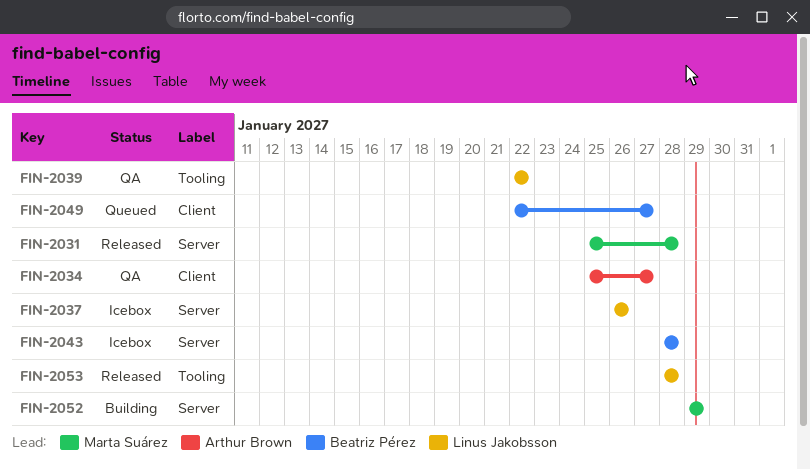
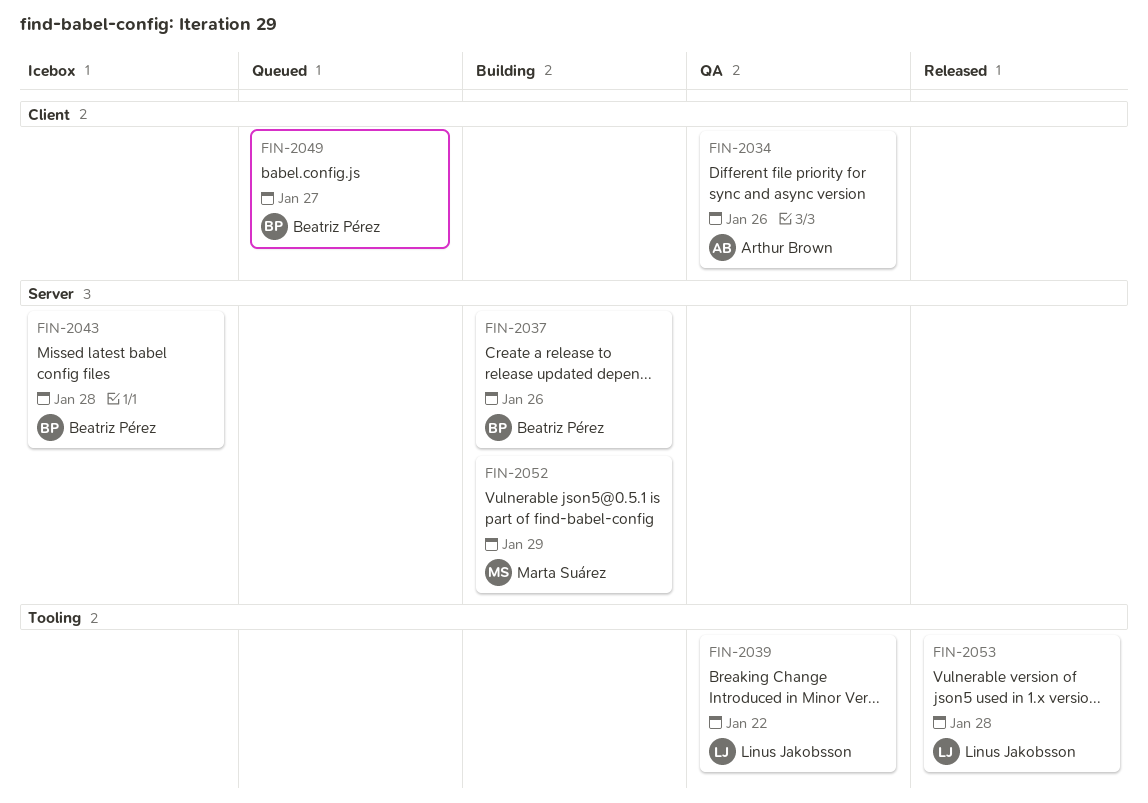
FIN-2031: present -> none
FIN-2034, due: Jan 27 -> Jan 26
FIN-2037, status: Icebox -> Building
FIN-2037, owner: Linus Jakobsson -> Beatriz Pérez

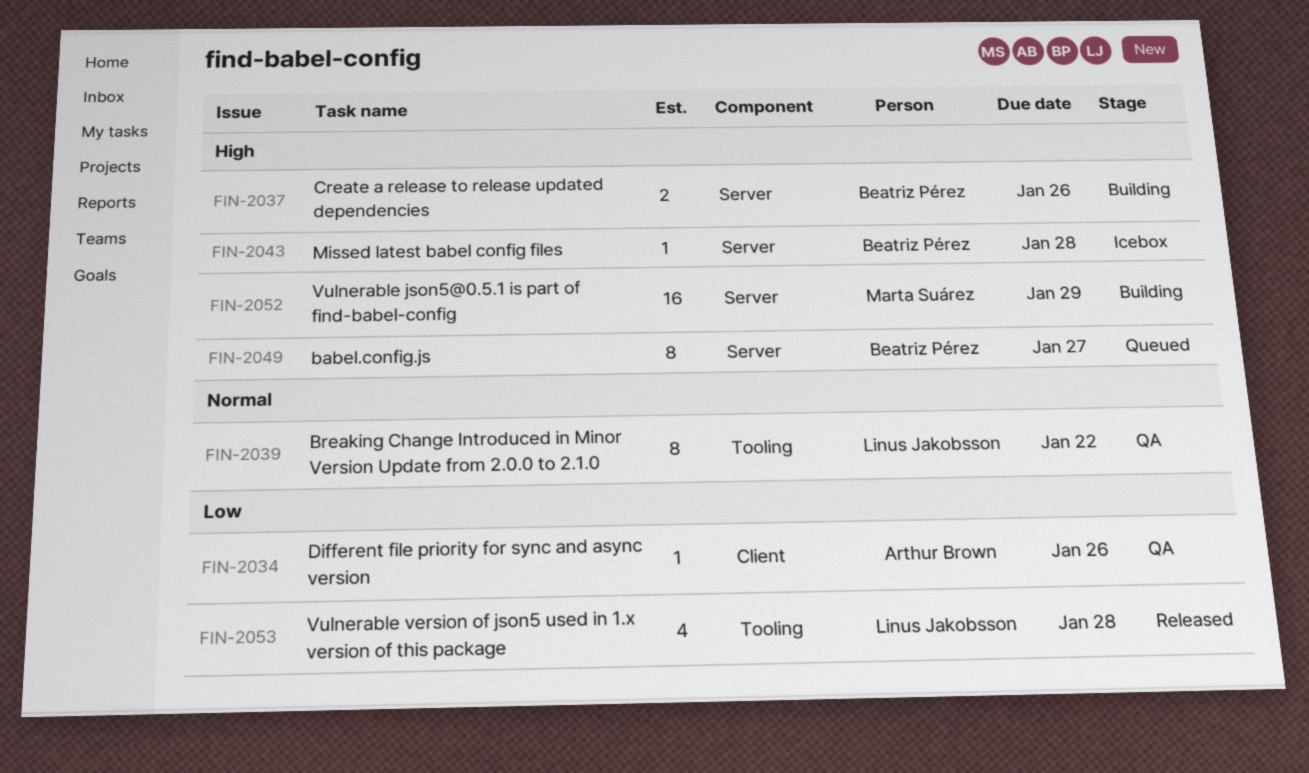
FIN-2049, label: Client -> Server

